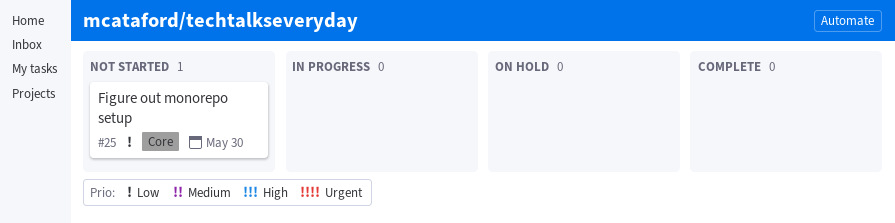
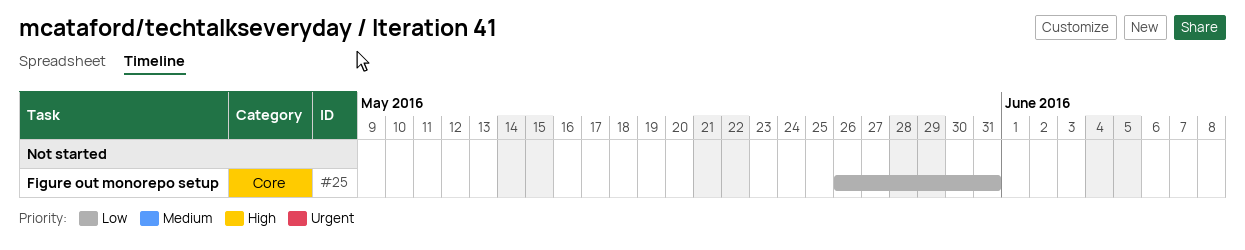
#25, due: May 30 -> May 31

